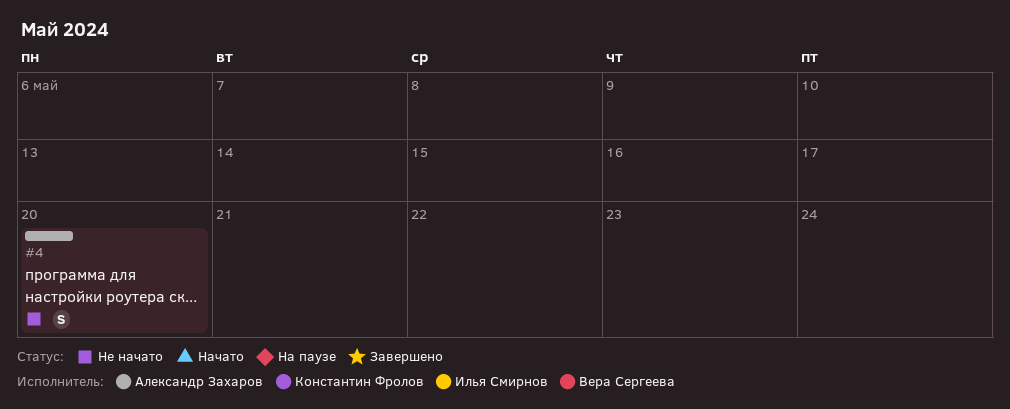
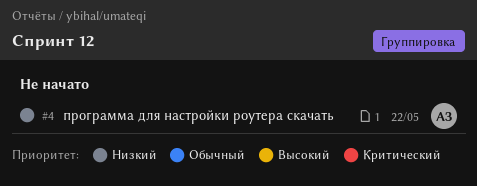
#4, due: May 20 -> May 22

